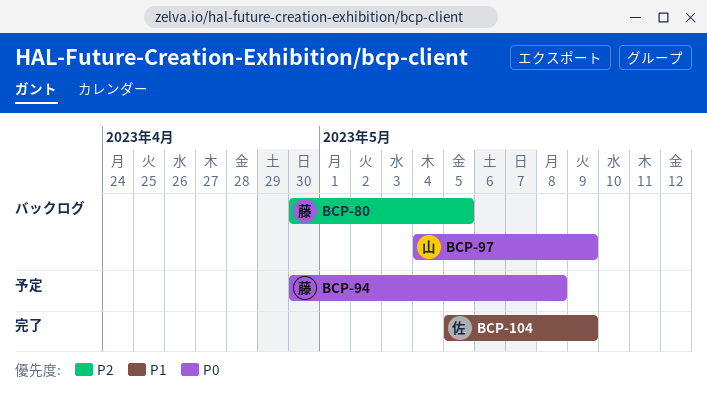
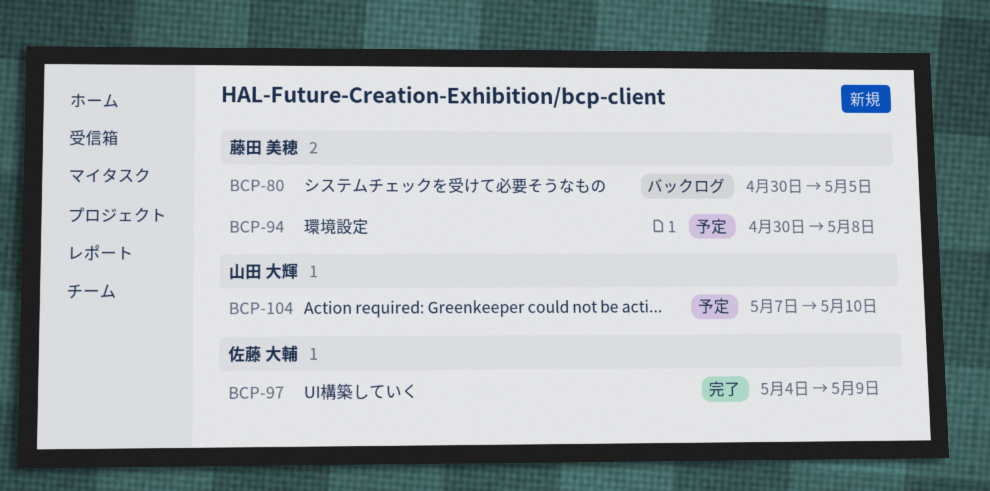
BCP-97, status: バックログ -> 完了
BCP-97, owner: 山田 大輝 -> 佐藤 大輔
BCP-104, status: 完了 -> 予定
BCP-104, owner: 佐藤 大輔 -> 山田 大輝
BCP-104, start: May 5 -> May 7
BCP-104, due: May 9 -> May 10

